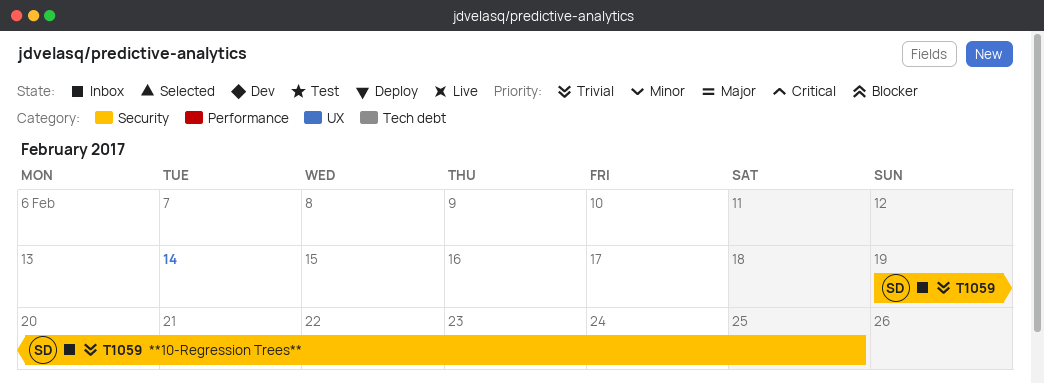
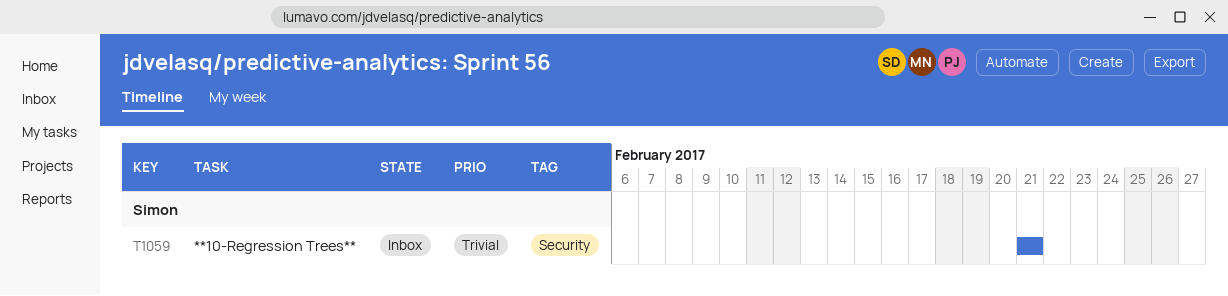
T1059, start: Feb 19 -> Feb 21
T1059, due: Feb 25 -> Feb 21

